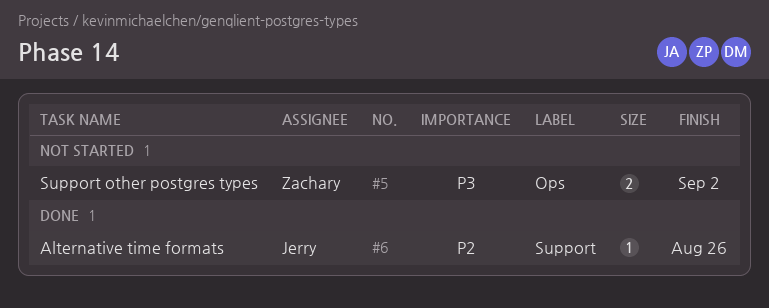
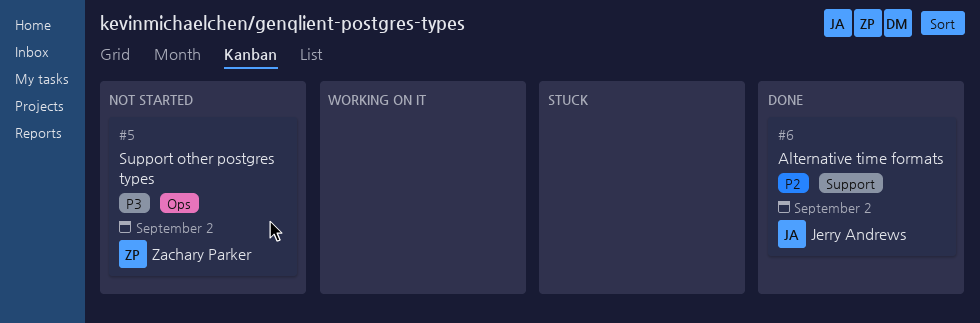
#6, due: Aug 26 -> Sep 2

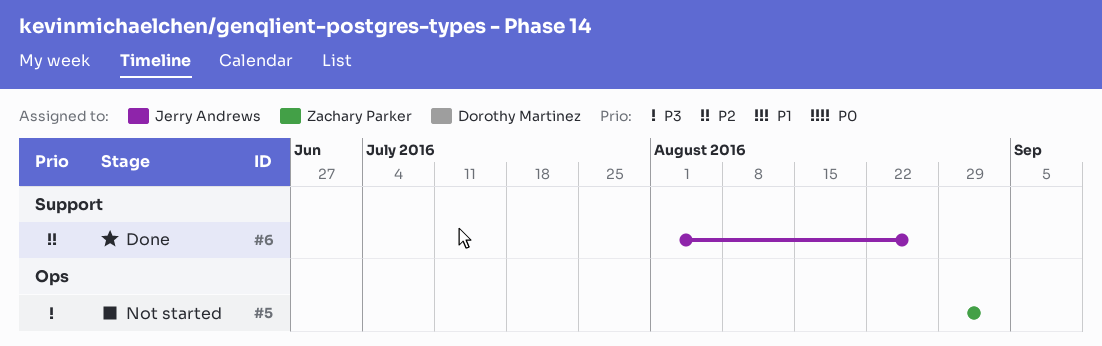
#6, due: Sep 2 -> Aug 26

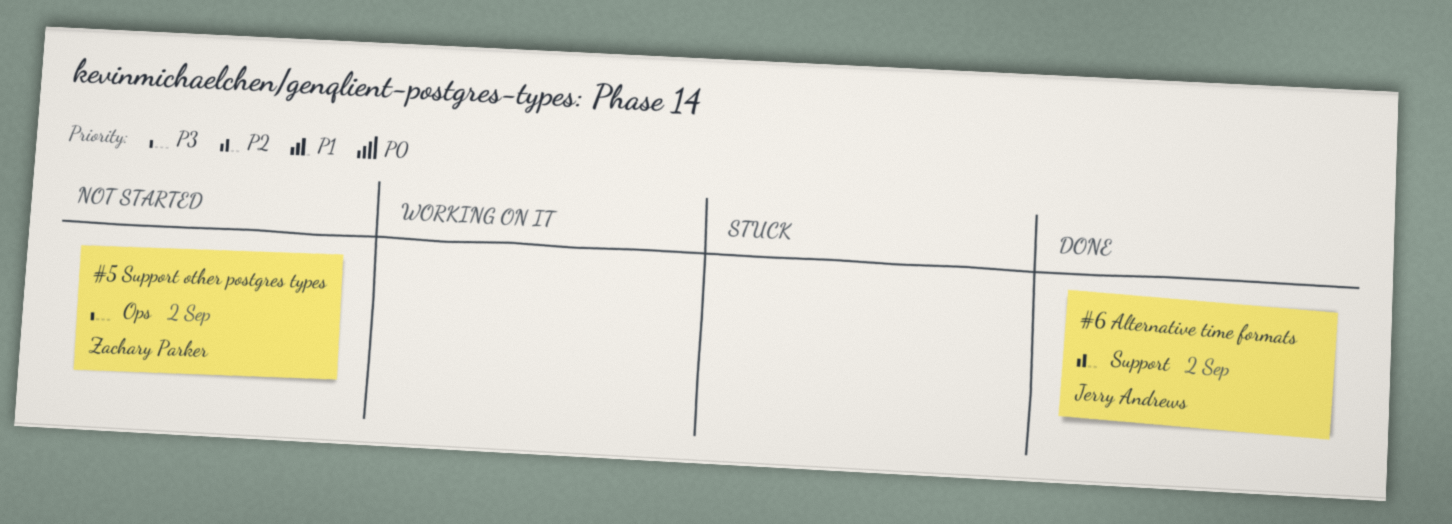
#6, due: Aug 26 -> Sep 2

